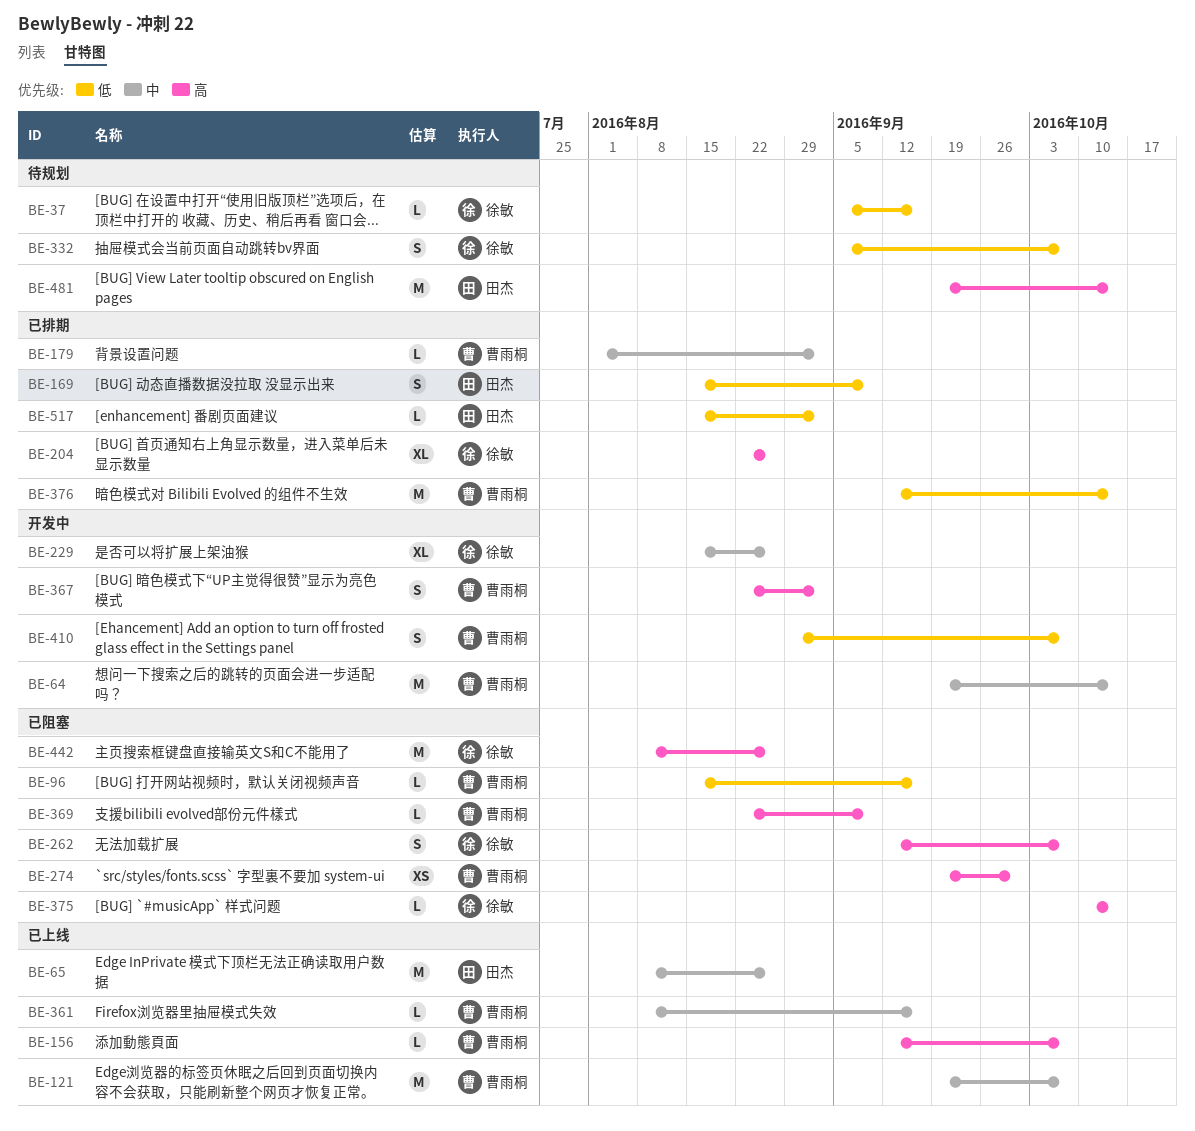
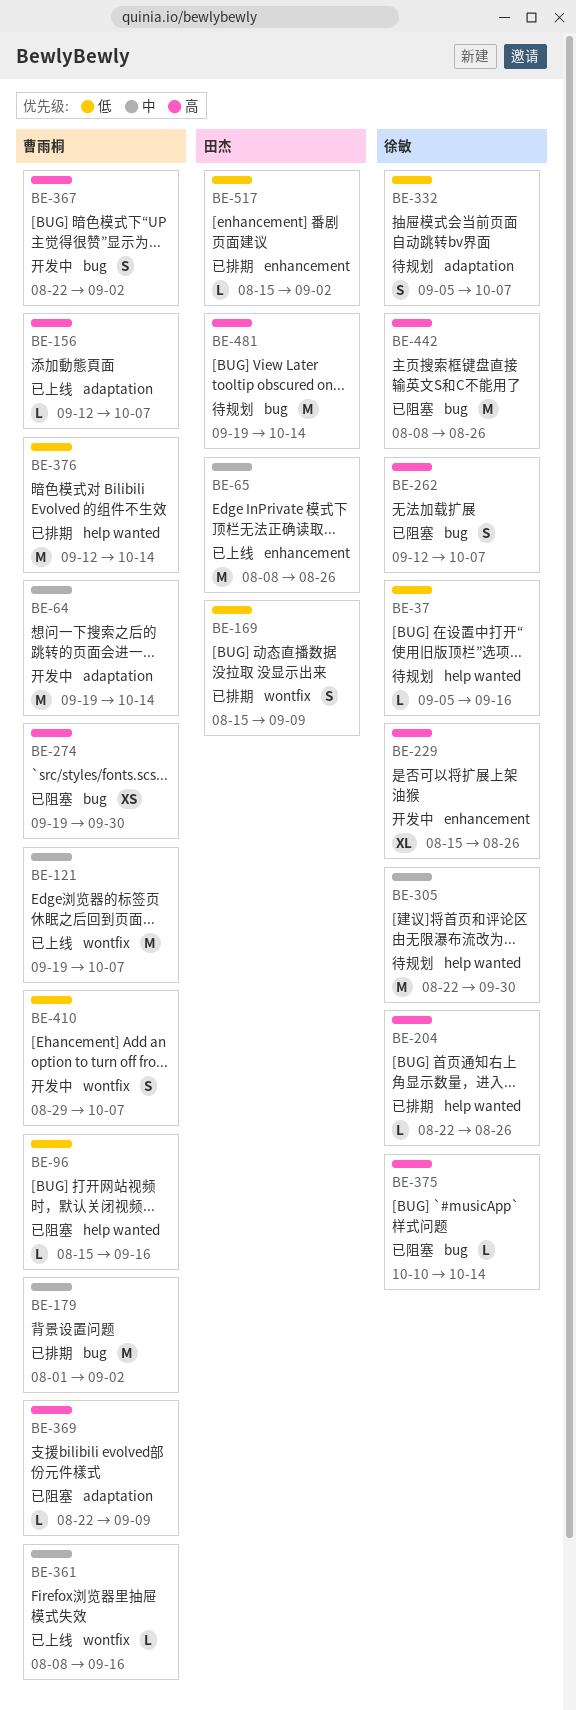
BE-179, estimate: L -> M
BE-204, estimate: XL -> L
BE-229, priority: 中 -> 高
BE-305: none -> present

